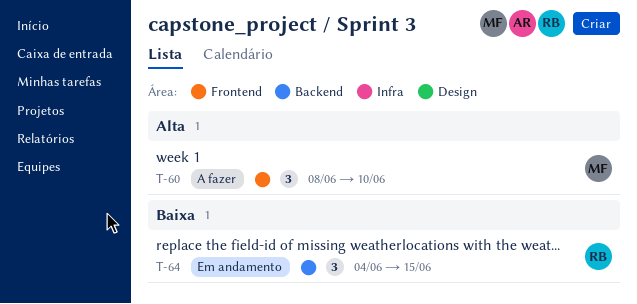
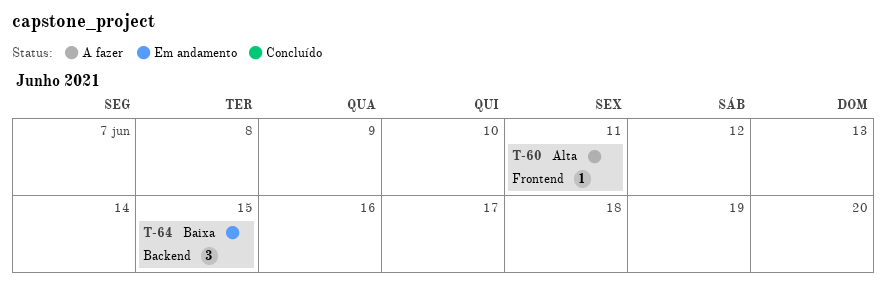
T-60, estimate: 3 -> 1
T-60, due: Jun 10 -> Jun 11

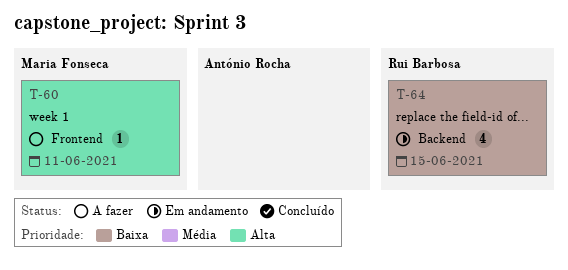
T-64, estimate: 3 -> 4

